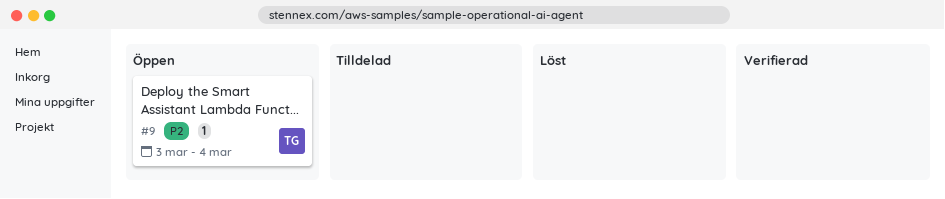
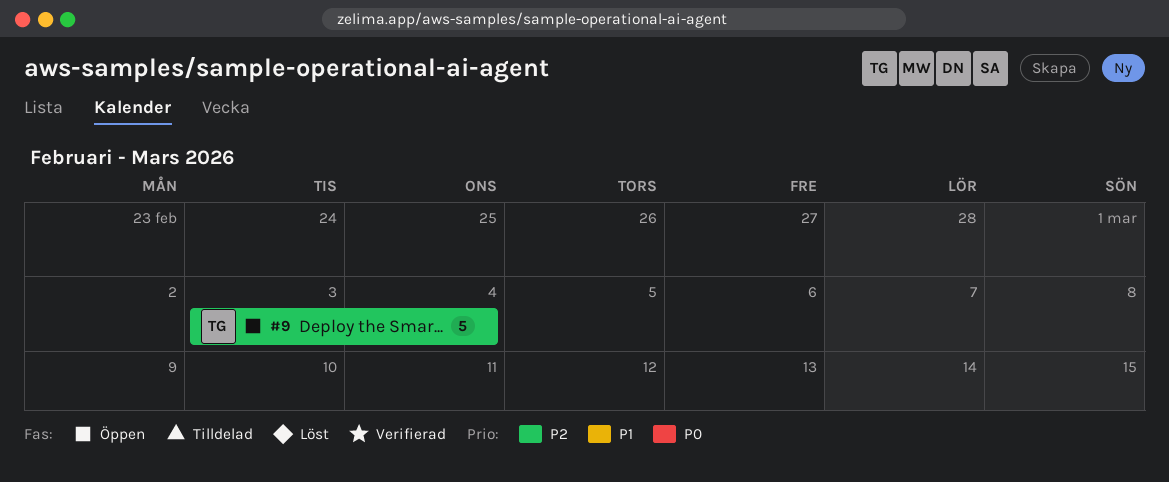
#9, estimate: 1 -> 5

